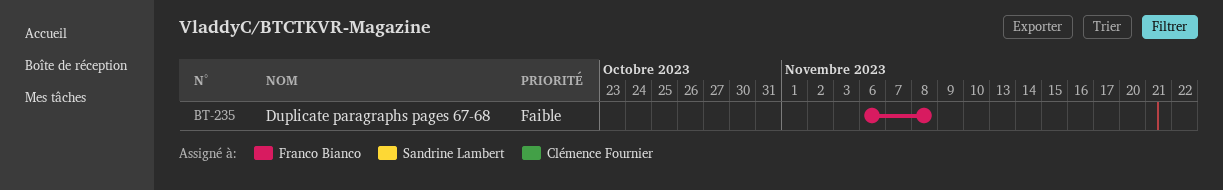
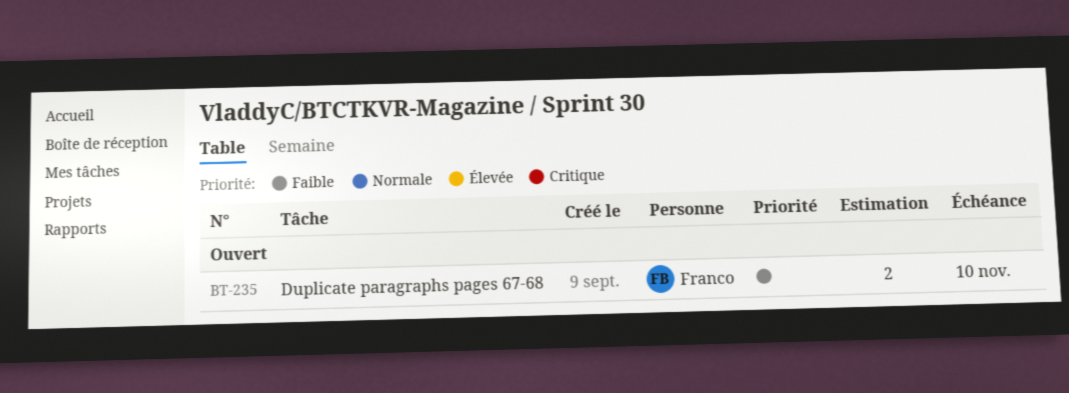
BT-235, due: Nov 8 -> Nov 10

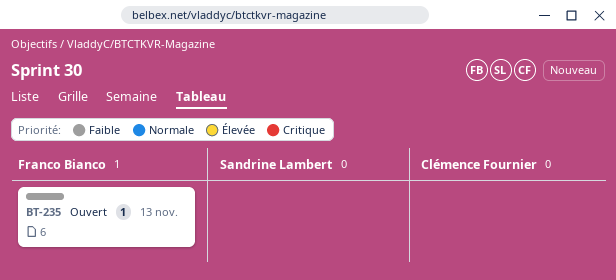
BT-235, estimate: 2 -> 1
BT-235, due: Nov 10 -> Nov 13

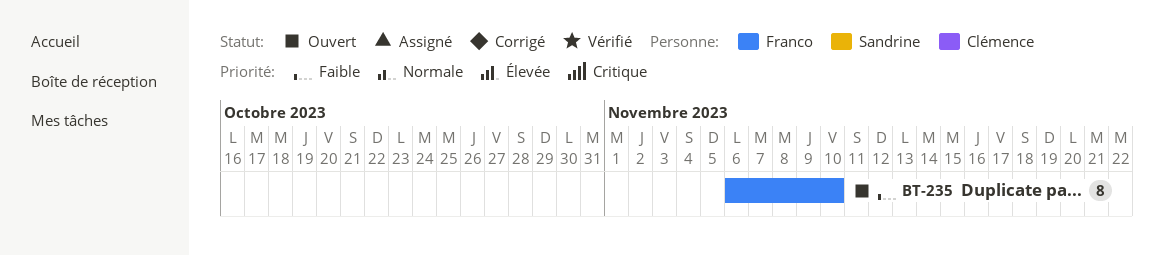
BT-235, estimate: 1 -> 8
BT-235, due: Nov 13 -> Nov 10

